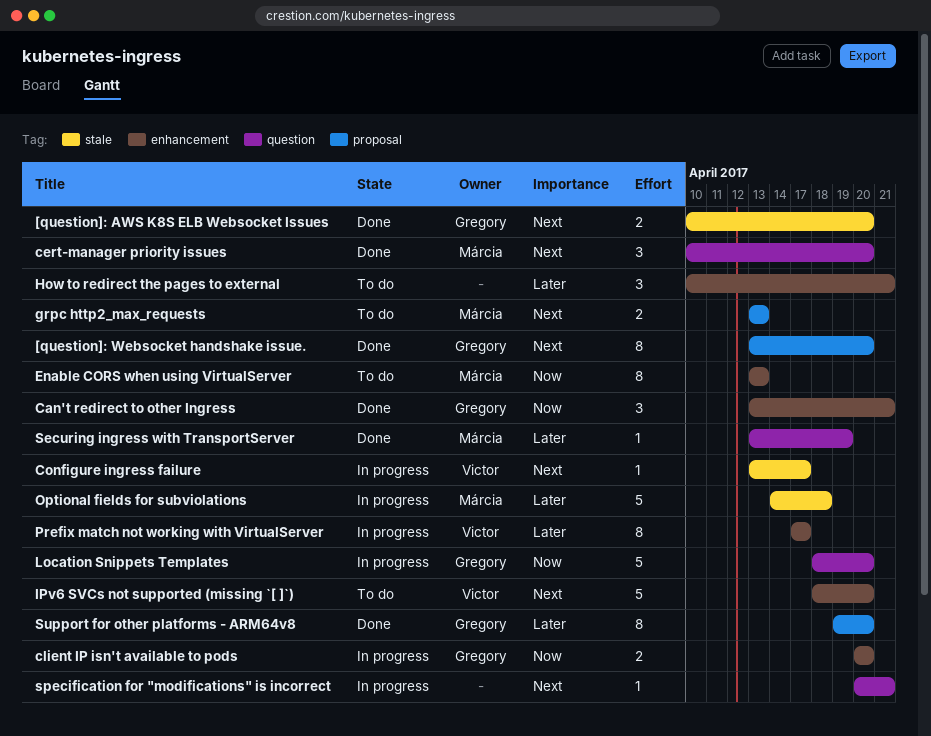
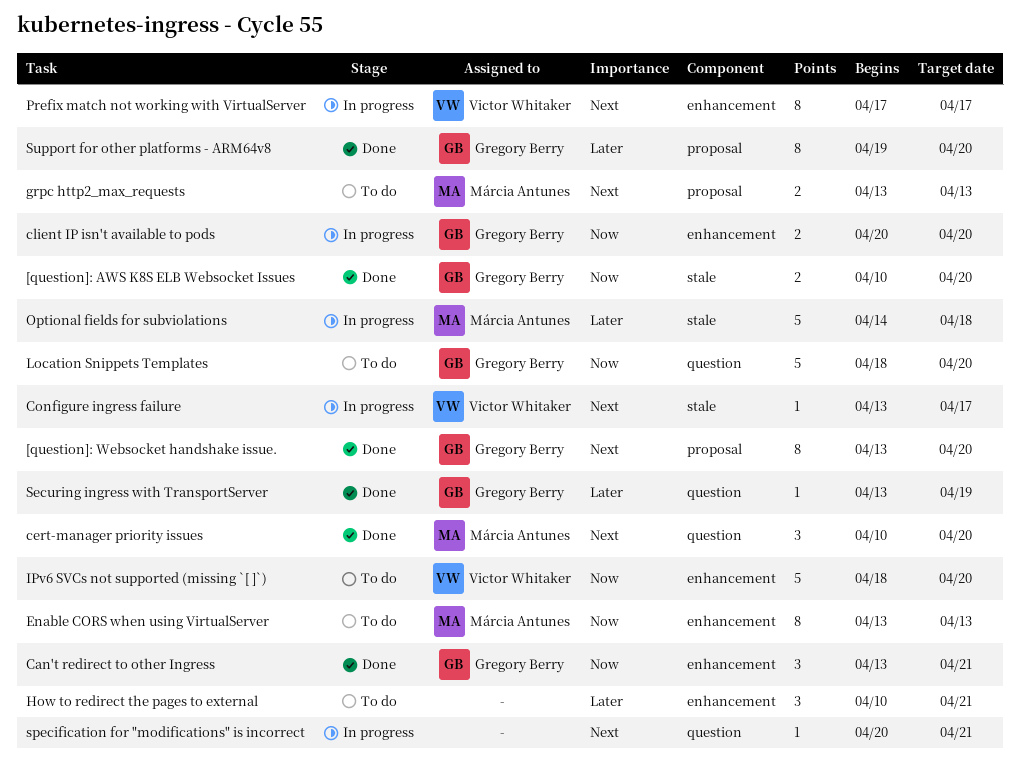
[question]: AWS K8S ELB Websocket Issues, priority: Next -> Now
IPv6 SVCs not supported (missing `[ ]`), priority: Next -> Now
Location Snippets Templates, status: In progress -> To do
Prefix match not working with VirtualServer, priority: Later -> Next
Securing ingress with TransportServer, owner: Márcia Antunes -> Gregory Berry

